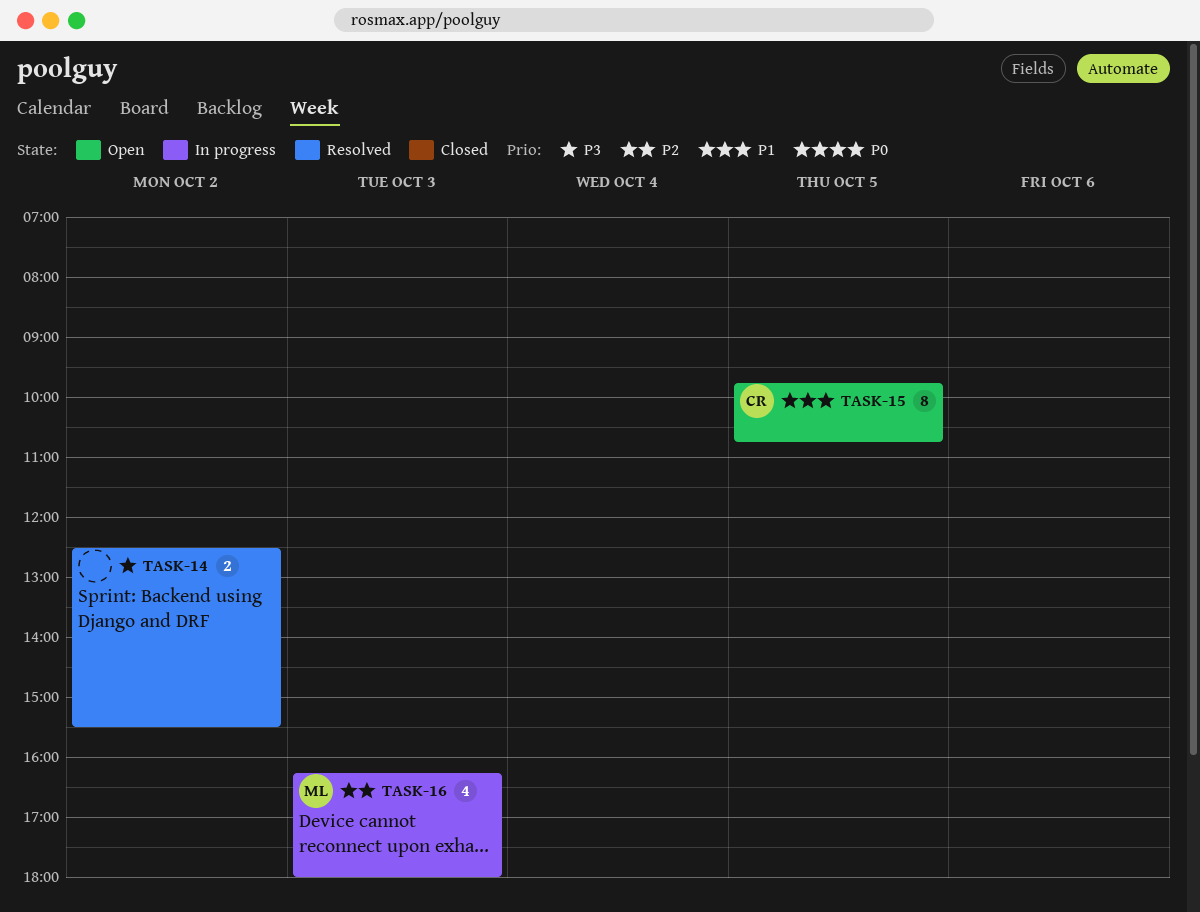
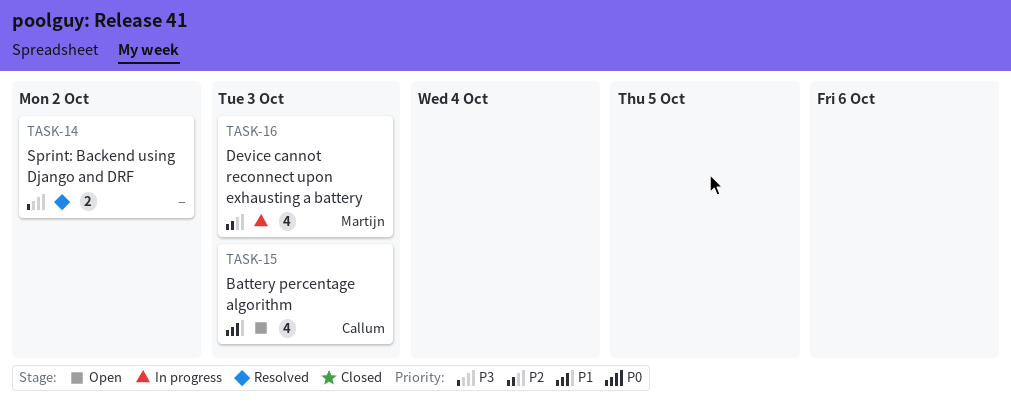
TASK-15, estimate: 8 -> 4
TASK-15, day: Oct 5 -> Oct 3

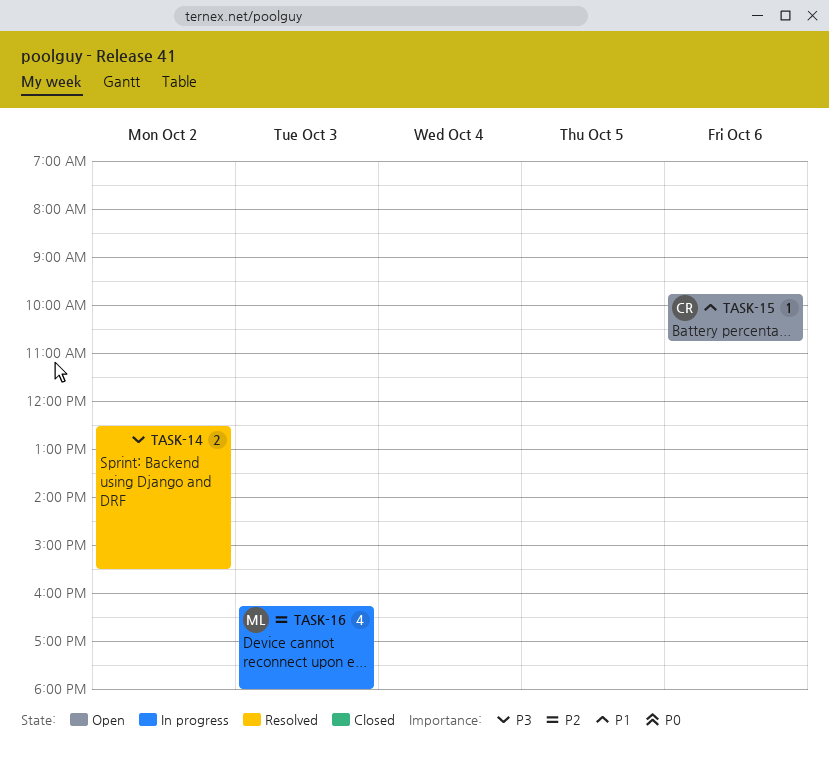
TASK-15, estimate: 4 -> 1
TASK-15, day: Oct 3 -> Oct 6

